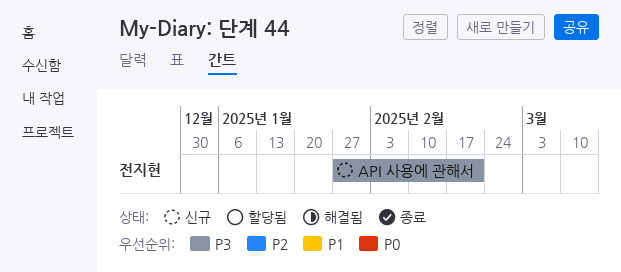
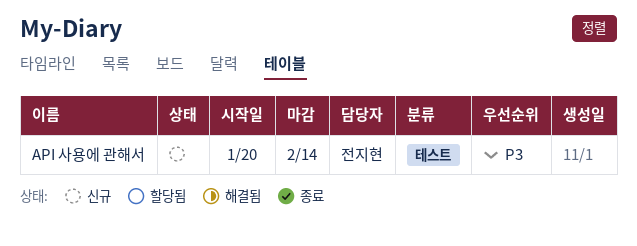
API 사용에 관해서, start: Jan 27 -> Jan 20
API 사용에 관해서, due: Feb 21 -> Feb 14

